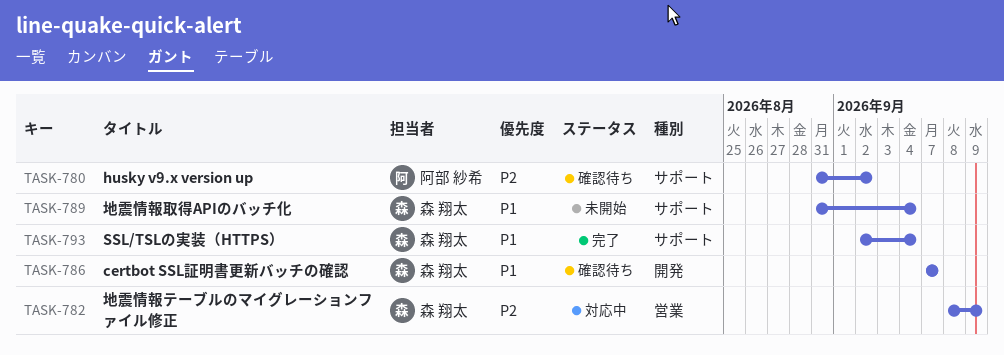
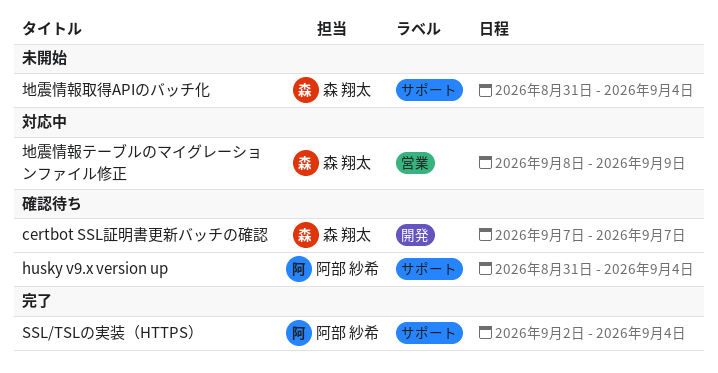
husky v9.x version up, due: Sep 2 -> Sep 4
SSL/TSLの実装（HTTPS）, owner: 森 翔太 -> 阿部 紗希

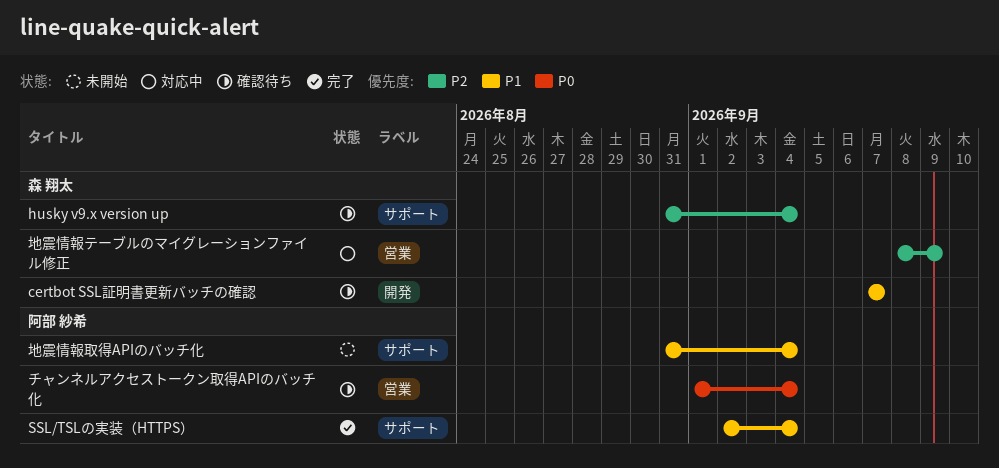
husky v9.x version up, owner: 阿部 紗希 -> 森 翔太
チャンネルアクセストークン取得APIのバッチ化: none -> present
地震情報取得APIのバッチ化, owner: 森 翔太 -> 阿部 紗希

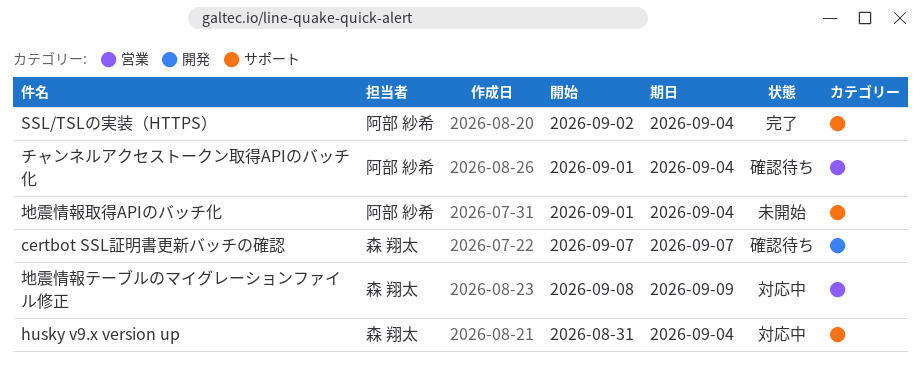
husky v9.x version up, status: 確認待ち -> 対応中
地震情報取得APIのバッチ化, start: Aug 31 -> Sep 1

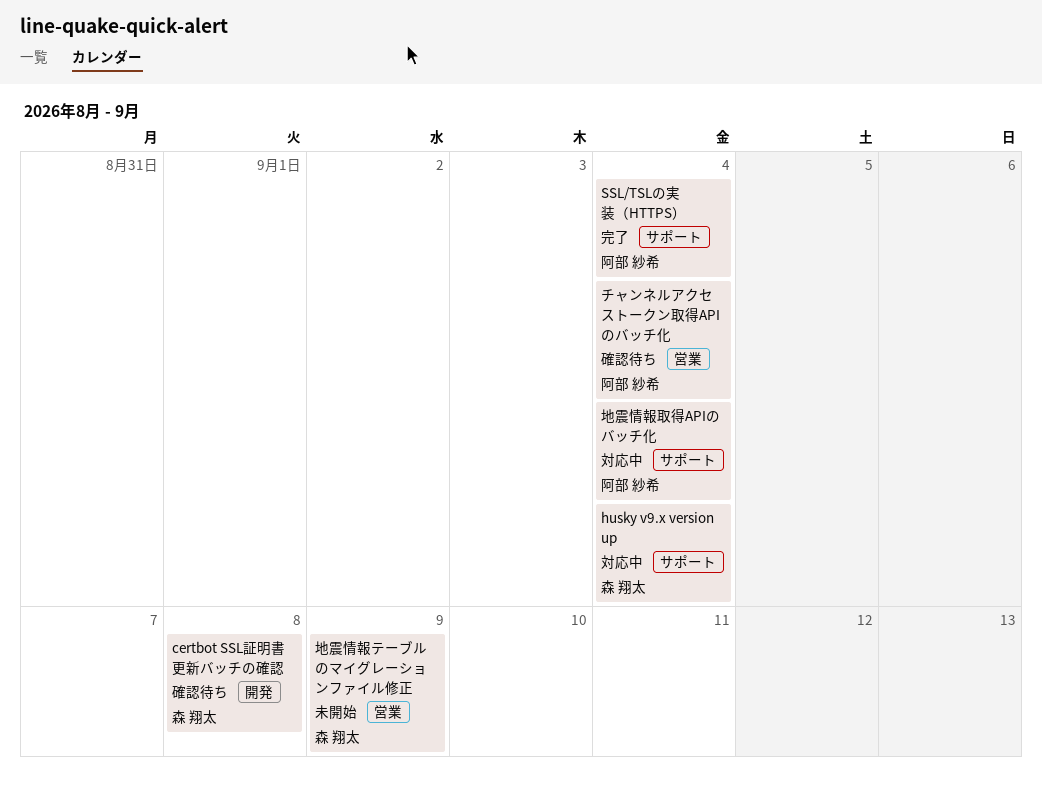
certbot SSL証明書更新バッチの確認, due: Sep 7 -> Sep 8
地震情報テーブルのマイグレーションファイル修正, status: 対応中 -> 未開始
地震情報取得APIのバッチ化, status: 未開始 -> 対応中

